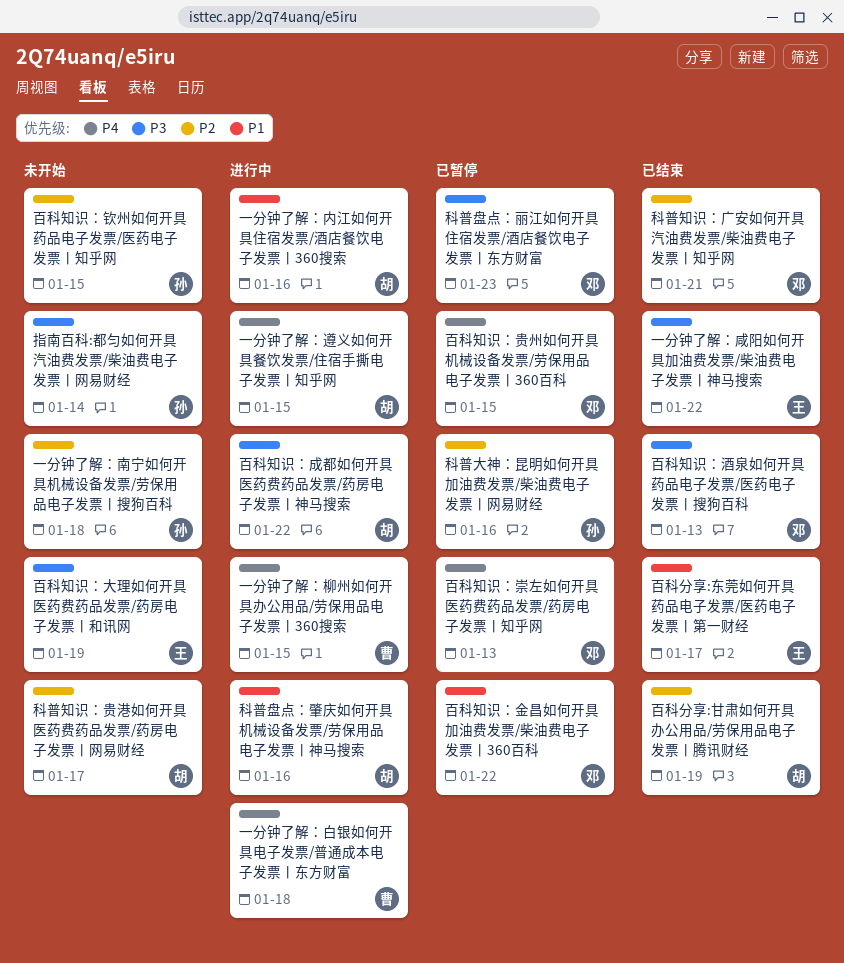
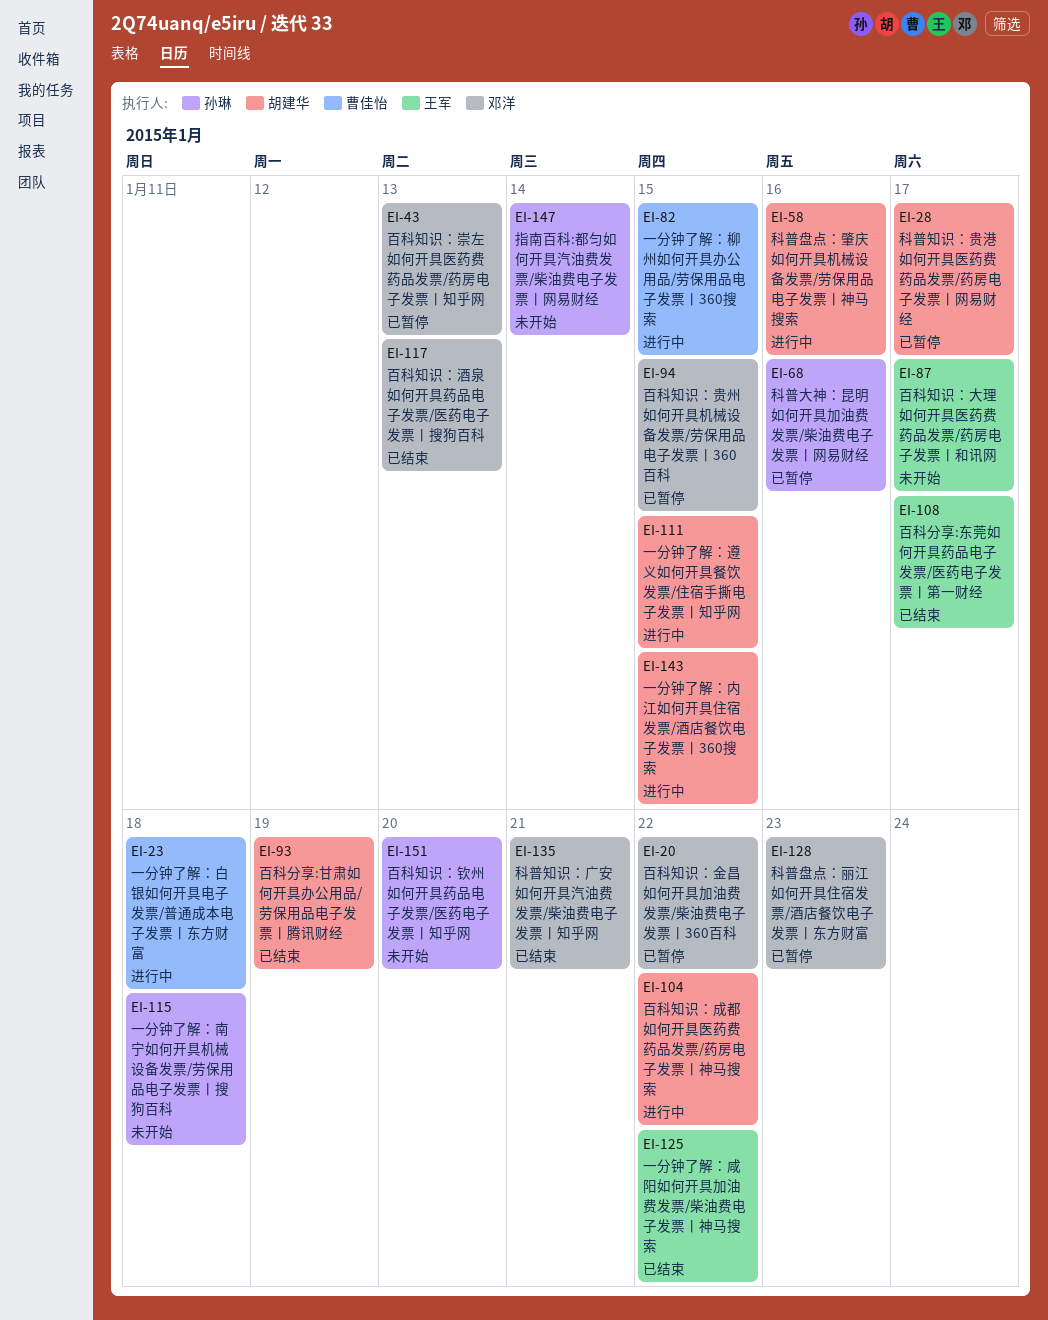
一分钟了解：内江如何开具住宿发票/酒店餐饮电子发票丨360搜索, due: Jan 16 -> Jan 15
百科知识：大理如何开具医药费药品发票/药房电子发票丨和讯网, due: Jan 19 -> Jan 17
百科知识：钦州如何开具药品电子发票/医药电子发票丨知乎网, due: Jan 15 -> Jan 20
科普知识：贵港如何开具医药费药品发票/药房电子发票丨网易财经, status: 未开始 -> 已暂停

